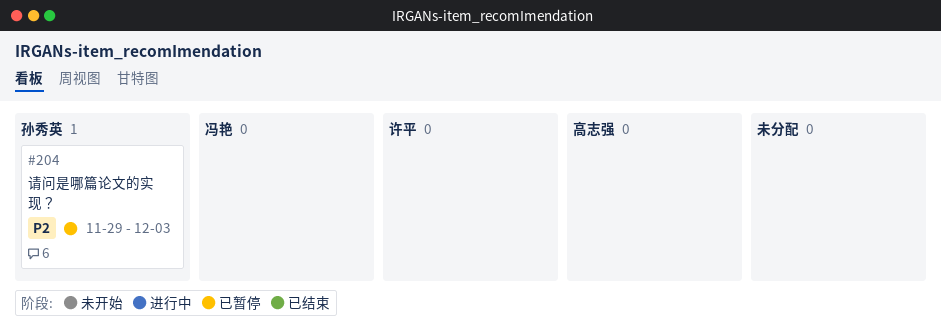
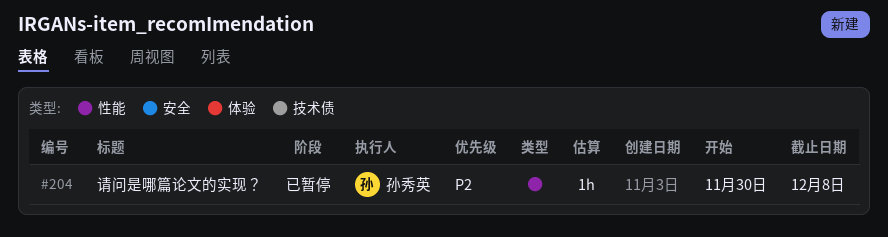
#204, start: Nov 29 -> Nov 30
#204, due: Dec 3 -> Dec 8

